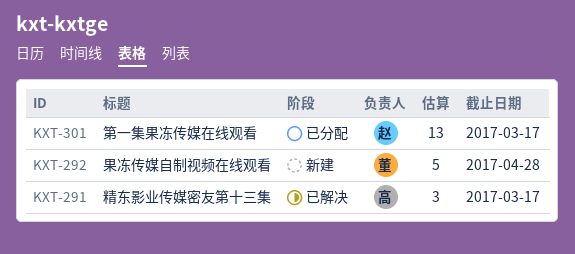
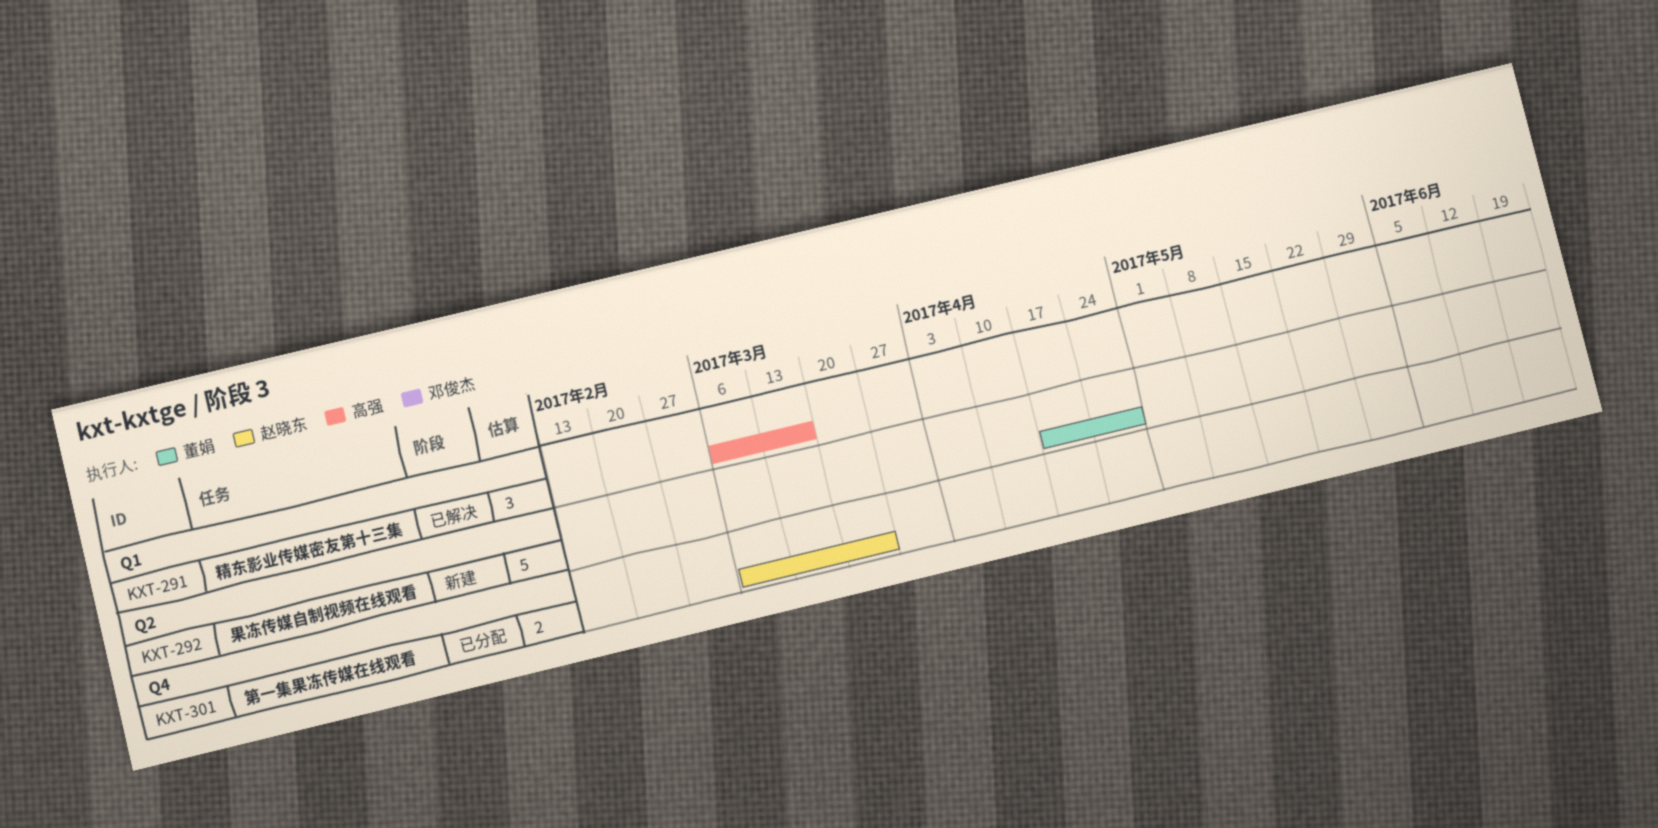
KXT-301, estimate: 13 -> 2
KXT-301, due: Mar 17 -> Mar 24

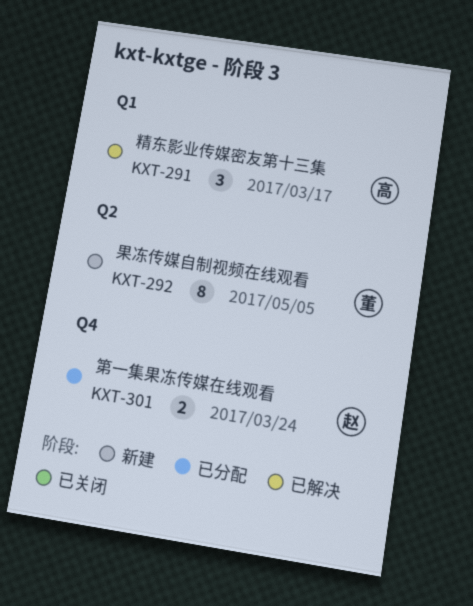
KXT-292, estimate: 5 -> 8
KXT-292, due: Apr 28 -> May 5

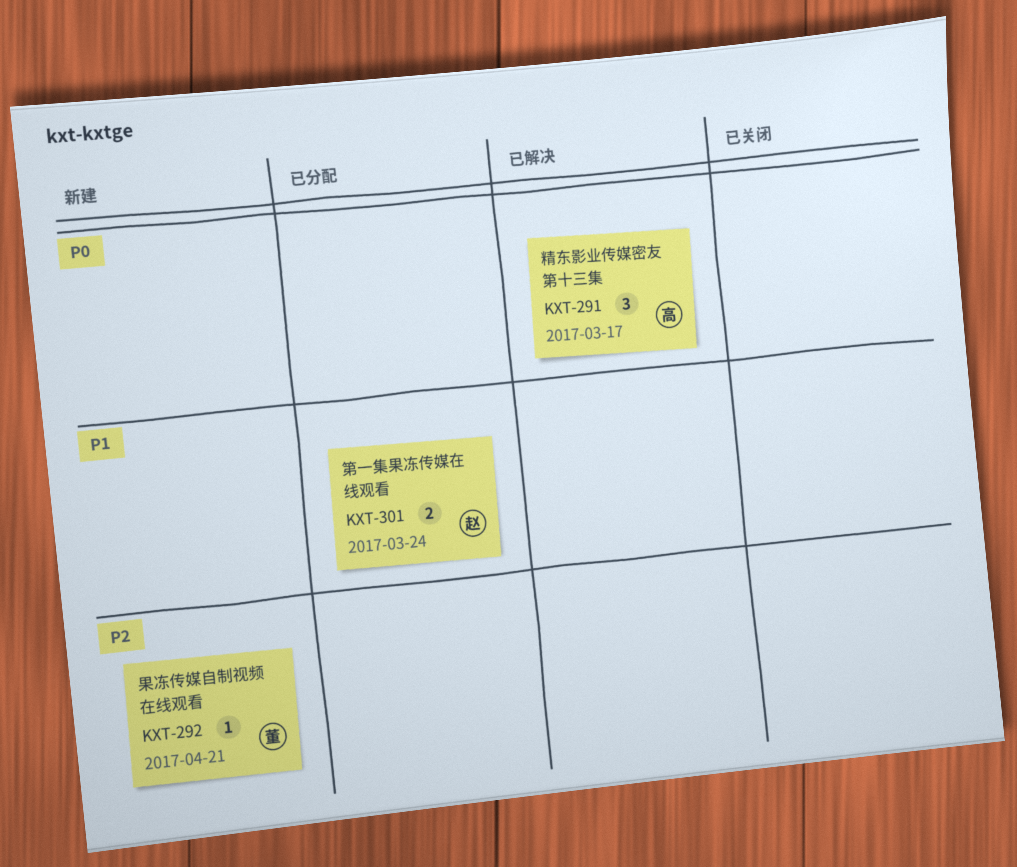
KXT-292, estimate: 8 -> 1
KXT-292, due: May 5 -> Apr 21

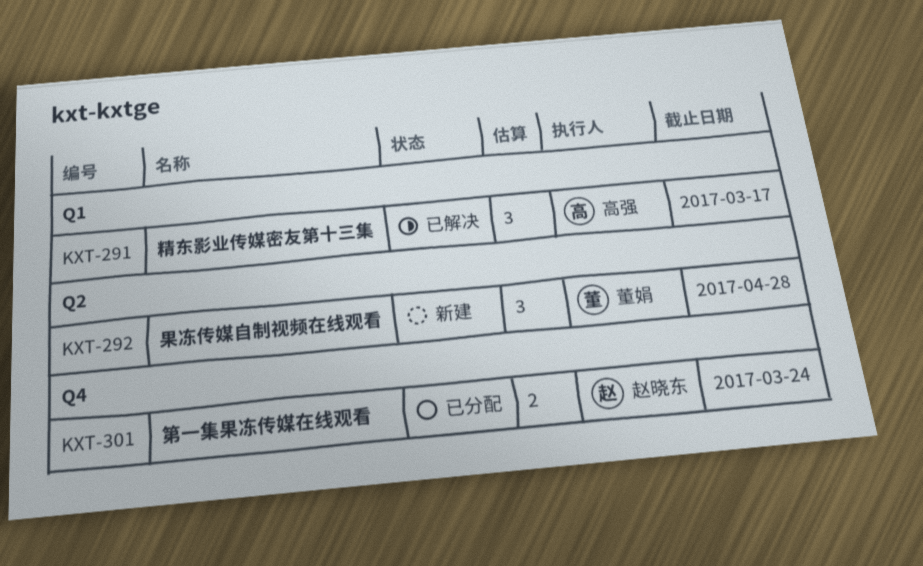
KXT-292, estimate: 1 -> 3
KXT-292, due: Apr 21 -> Apr 28

